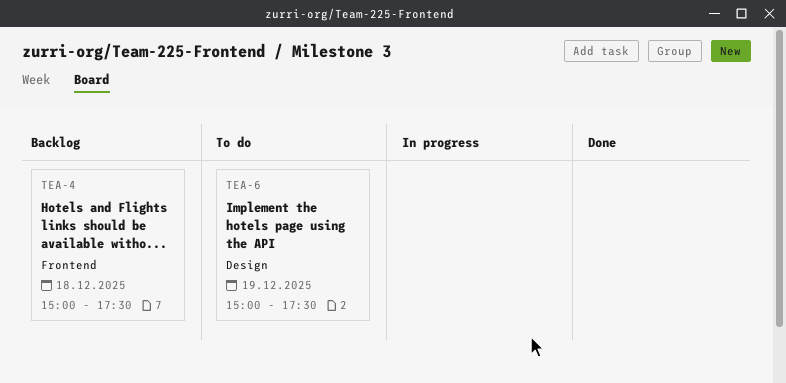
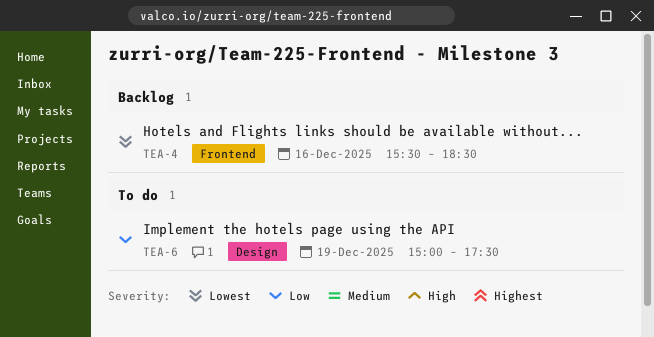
TEA-4, day: Dec 18 -> Dec 16
TEA-4, begins: 15:00 -> 15:30
TEA-4, ends: 17:30 -> 18:30

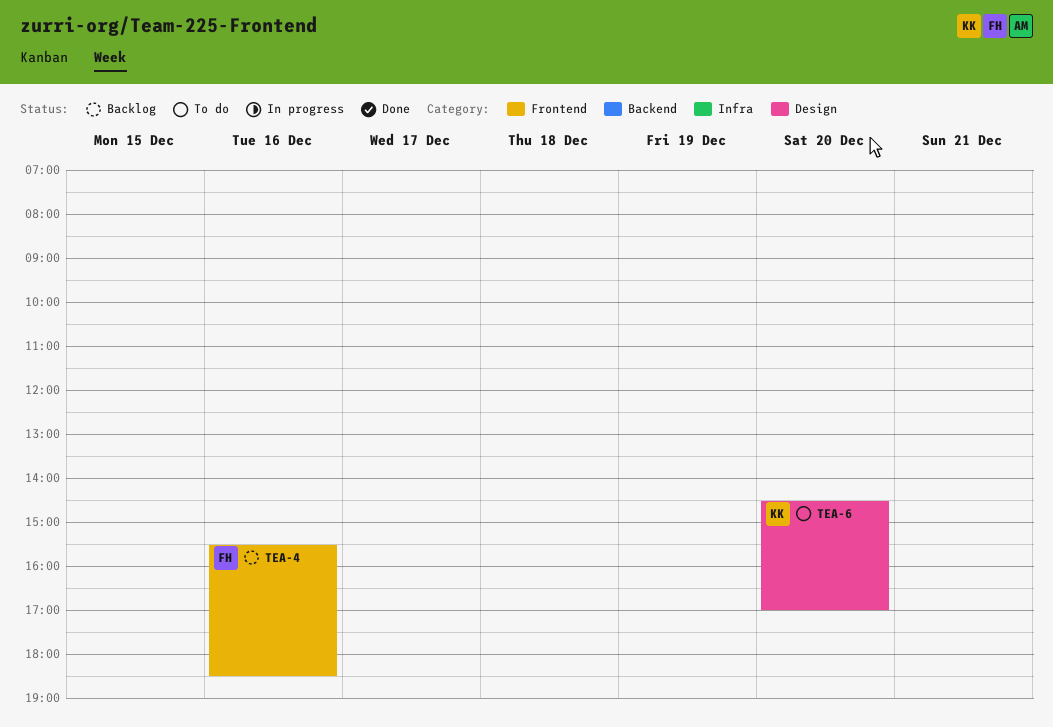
TEA-6, day: Dec 19 -> Dec 20
TEA-6, begins: 15:00 -> 14:30
TEA-6, ends: 17:30 -> 17:00

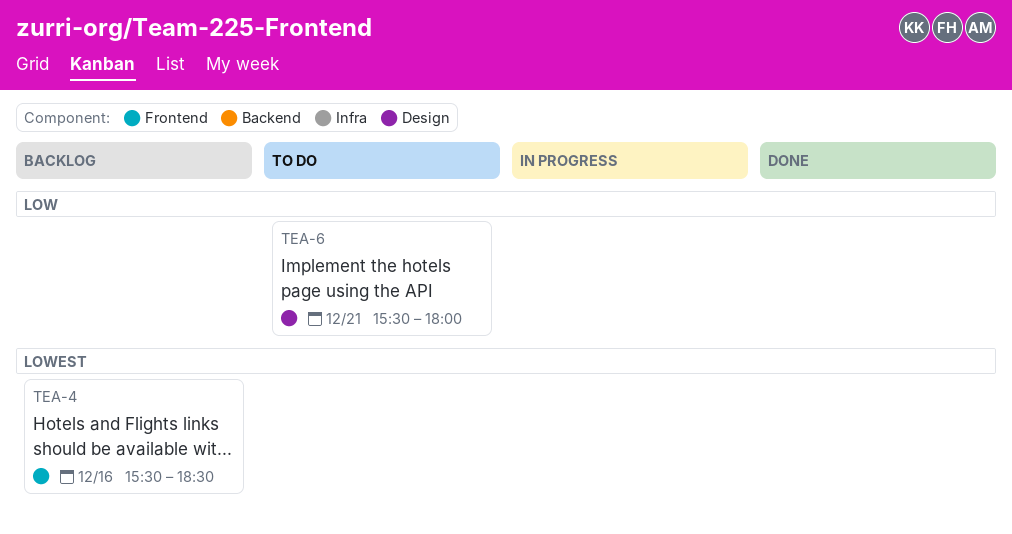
TEA-6, day: Dec 20 -> Dec 21
TEA-6, begins: 14:30 -> 15:30
TEA-6, ends: 17:00 -> 18:00

